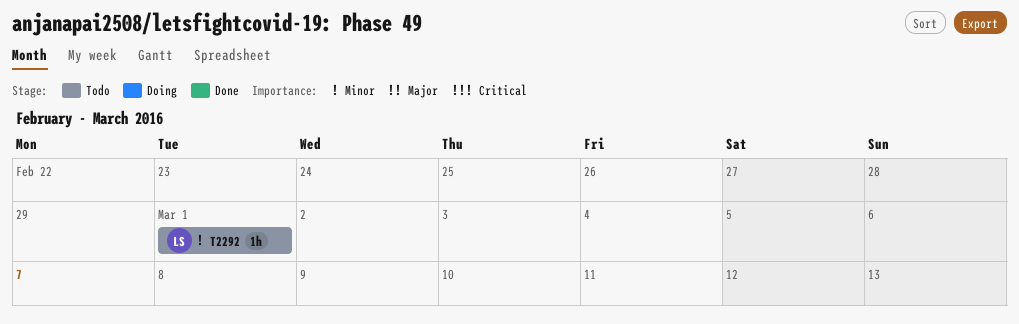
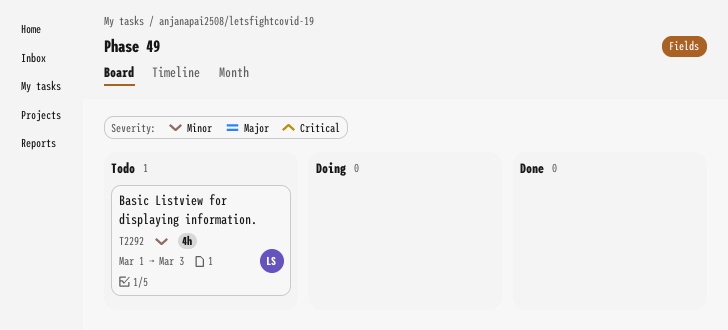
T2292, estimate: 1h -> 4h
T2292, due: Mar 1 -> Mar 3

